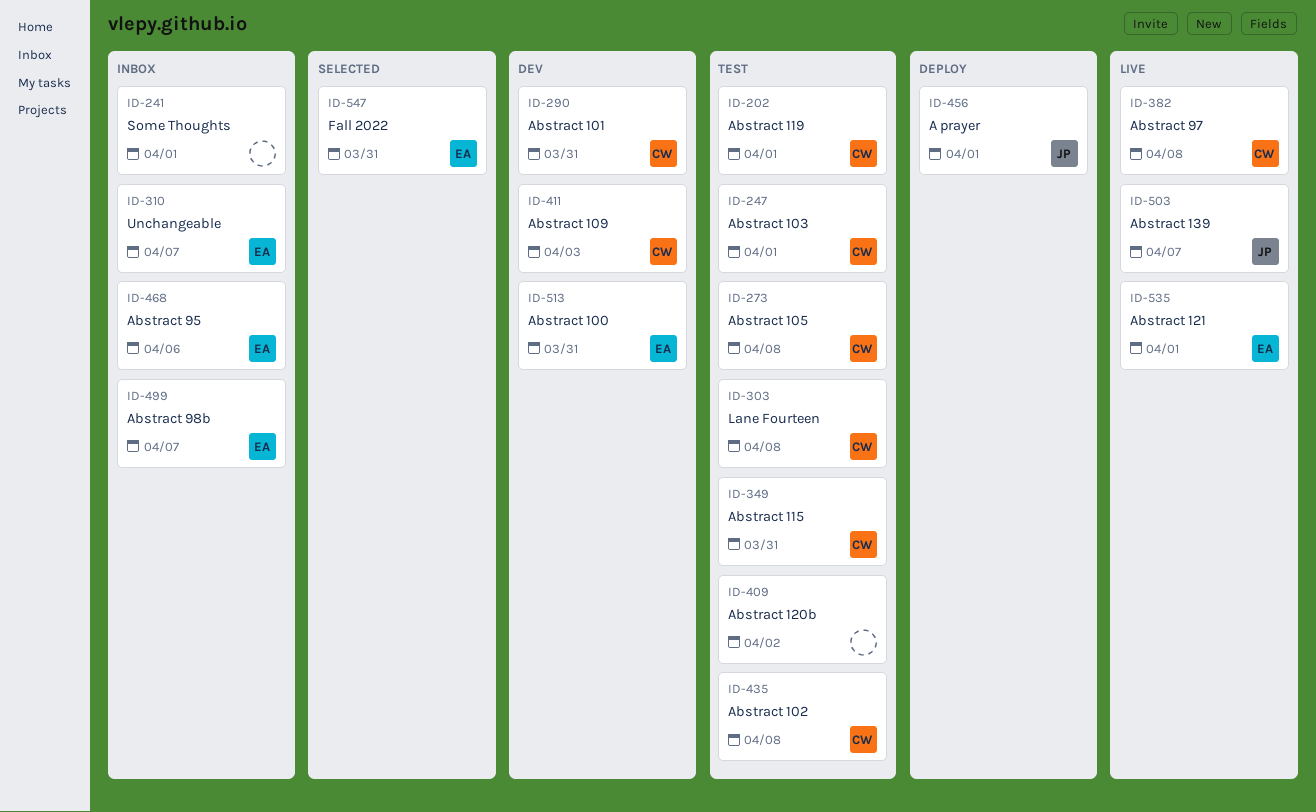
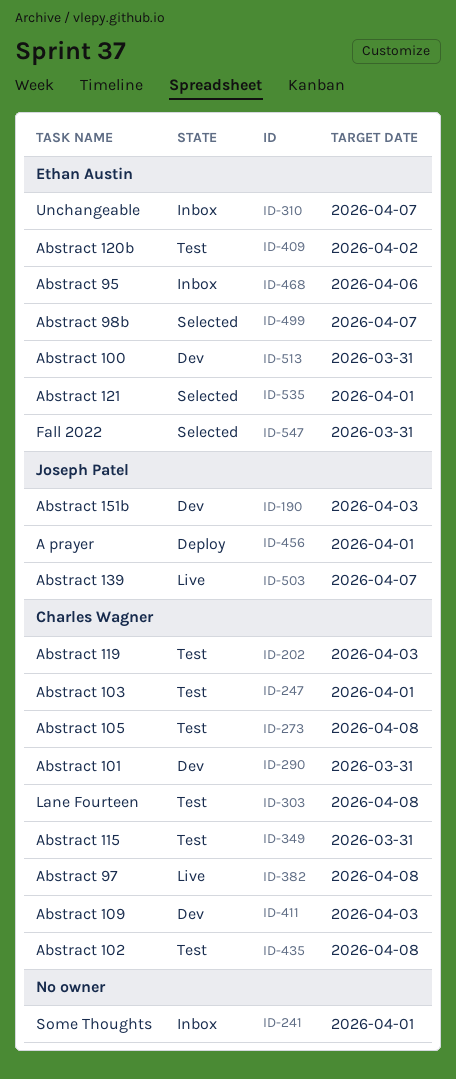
ID-190: none -> present
ID-202, due: Apr 1 -> Apr 3
ID-409, owner: none -> Ethan Austin
ID-499, status: Inbox -> Selected
ID-535, status: Live -> Selected

